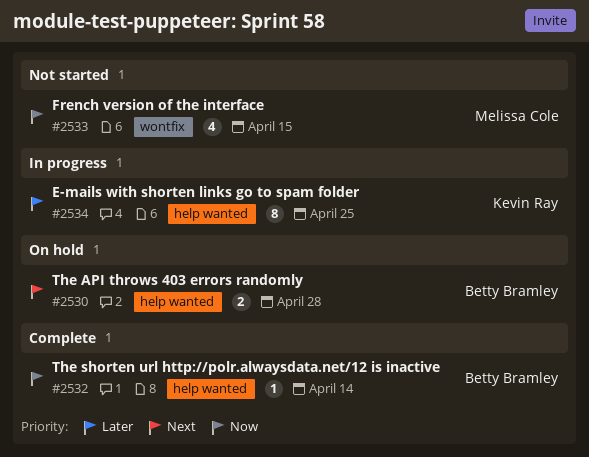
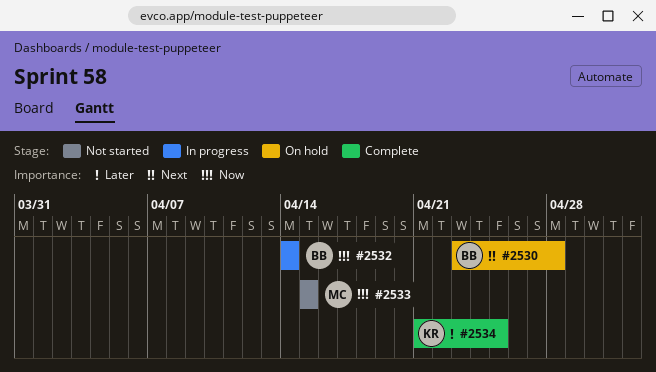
#2532, status: Complete -> In progress
#2534, status: In progress -> Complete

